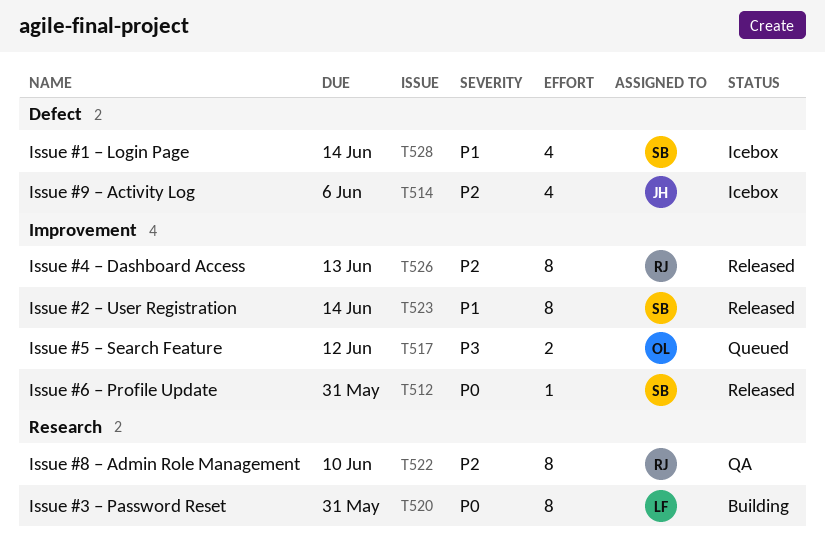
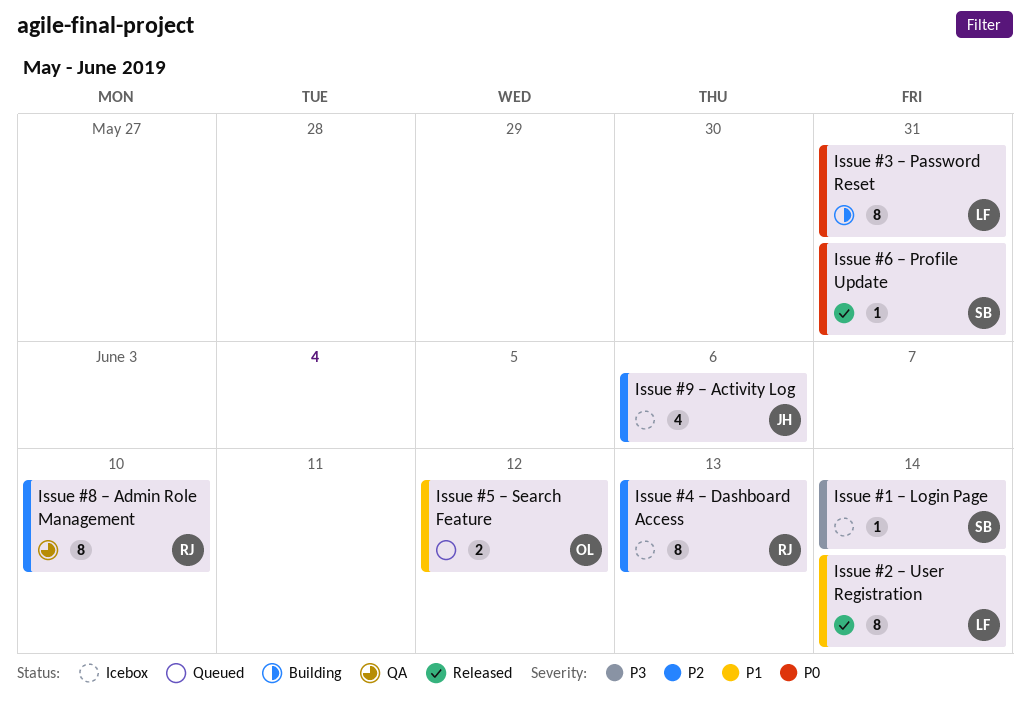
Issue #1 – Login Page, priority: P1 -> P3
Issue #1 – Login Page, estimate: 4 -> 1
Issue #2 – User Registration, owner: SB -> LF
Issue #4 – Dashboard Access, status: Released -> Icebox
Issue #5 – Search Feature, priority: P3 -> P1

